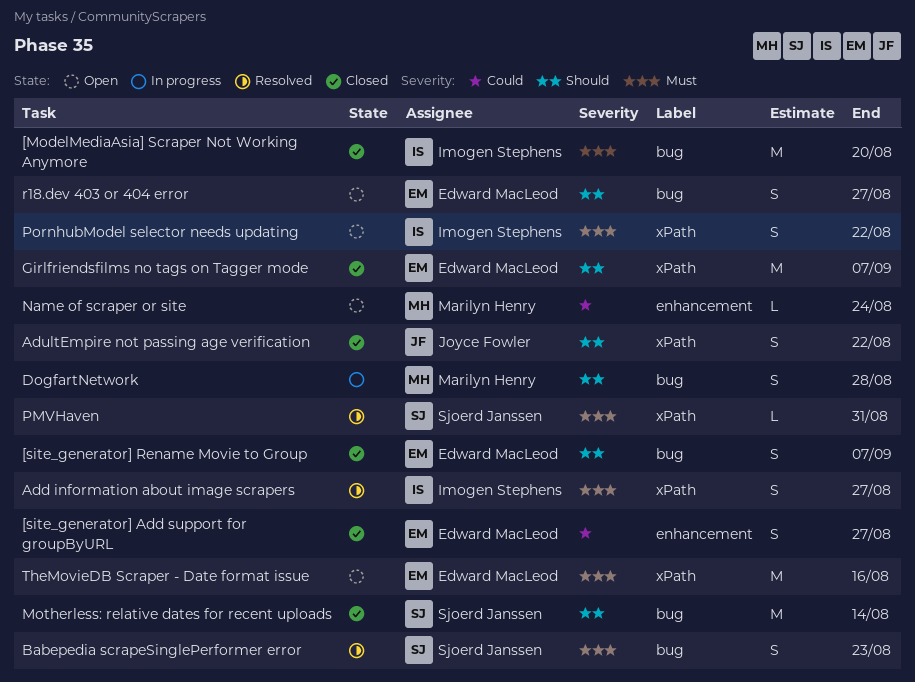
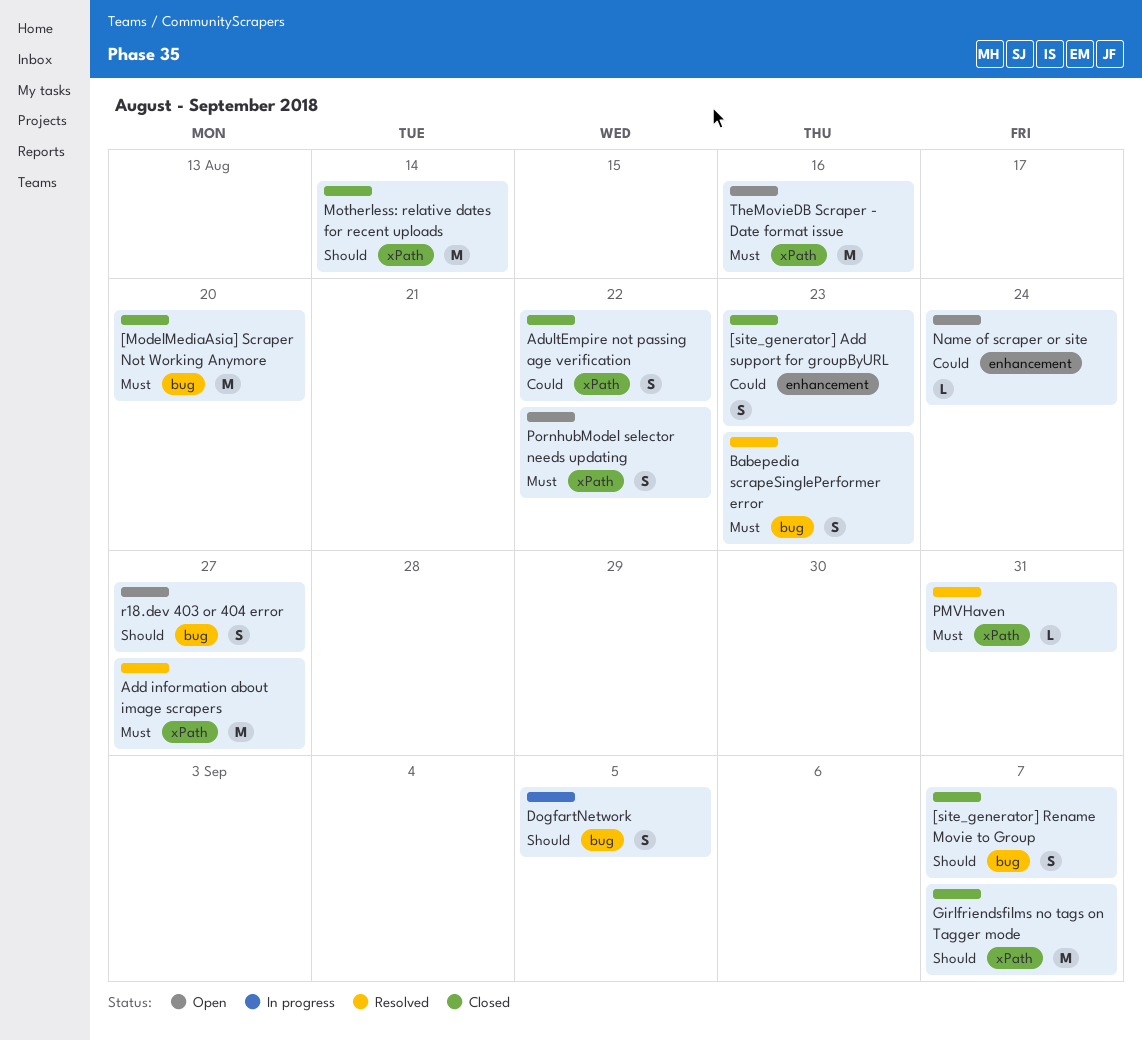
[site_generator] Add support for groupByURL, due: Aug 27 -> Aug 23
Add information about image scrapers, estimate: S -> M
AdultEmpire not passing age verification, priority: Should -> Could
DogfartNetwork, due: Aug 28 -> Sep 5
Motherless: relative dates for recent uploads, label: bug -> xPath

